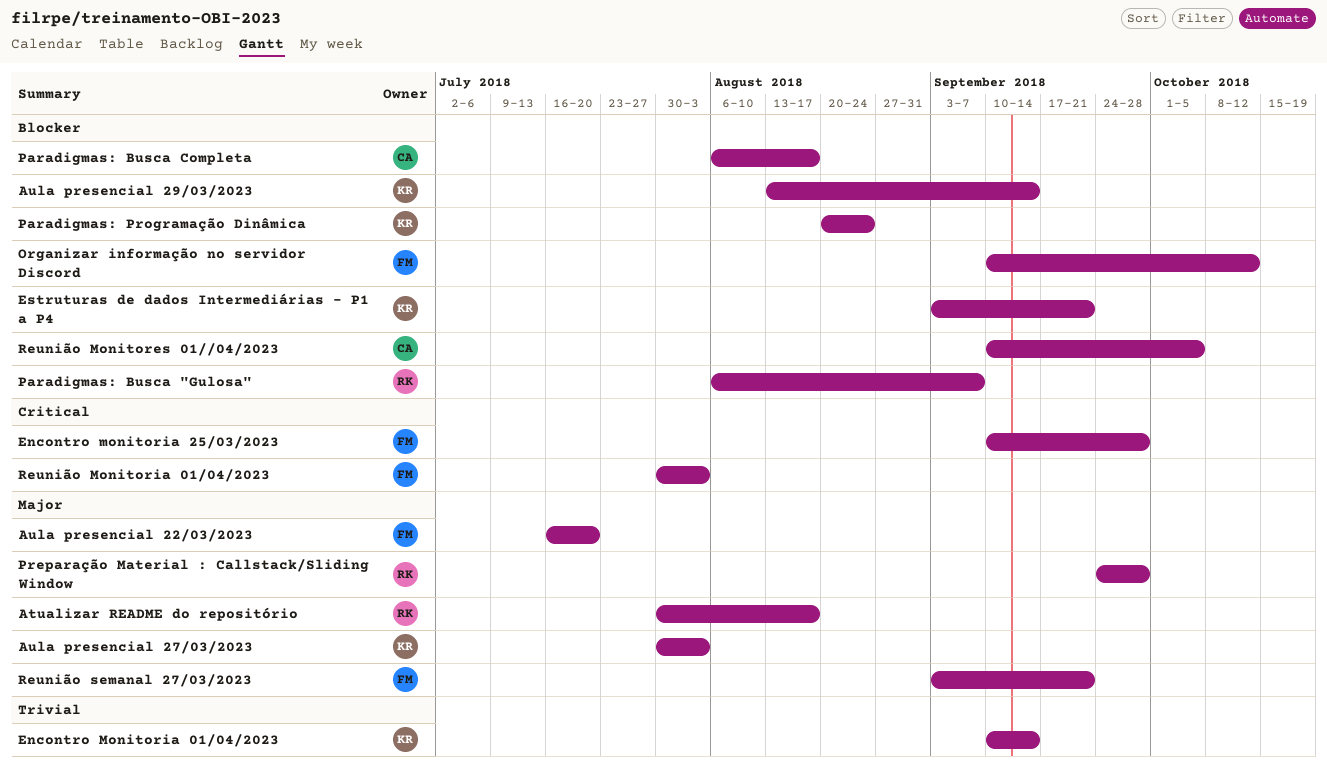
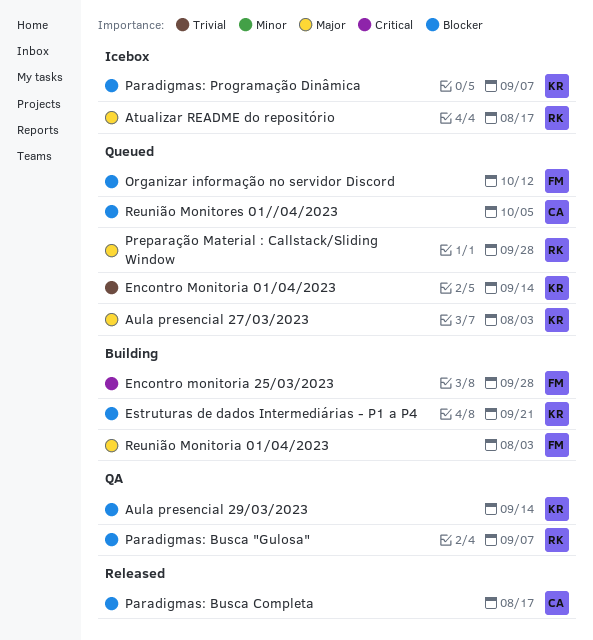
Aula presencial 22/03/2023: present -> none
Paradigmas: Programação Dinâmica, due: Aug 24 -> Sep 7
Reunião Monitoria 01/04/2023, priority: Critical -> Major
Reunião semanal 27/03/2023: present -> none

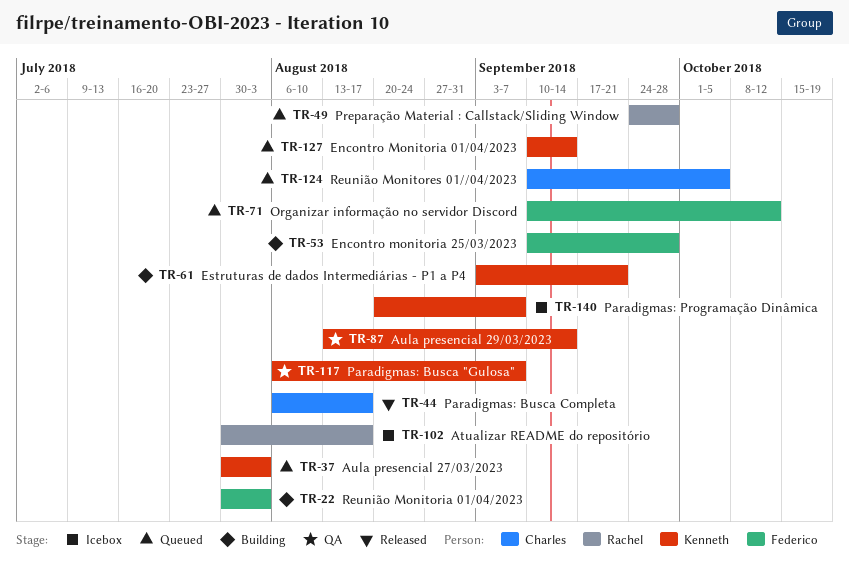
Paradigmas: Busca "Gulosa", owner: Rachel -> Kenneth

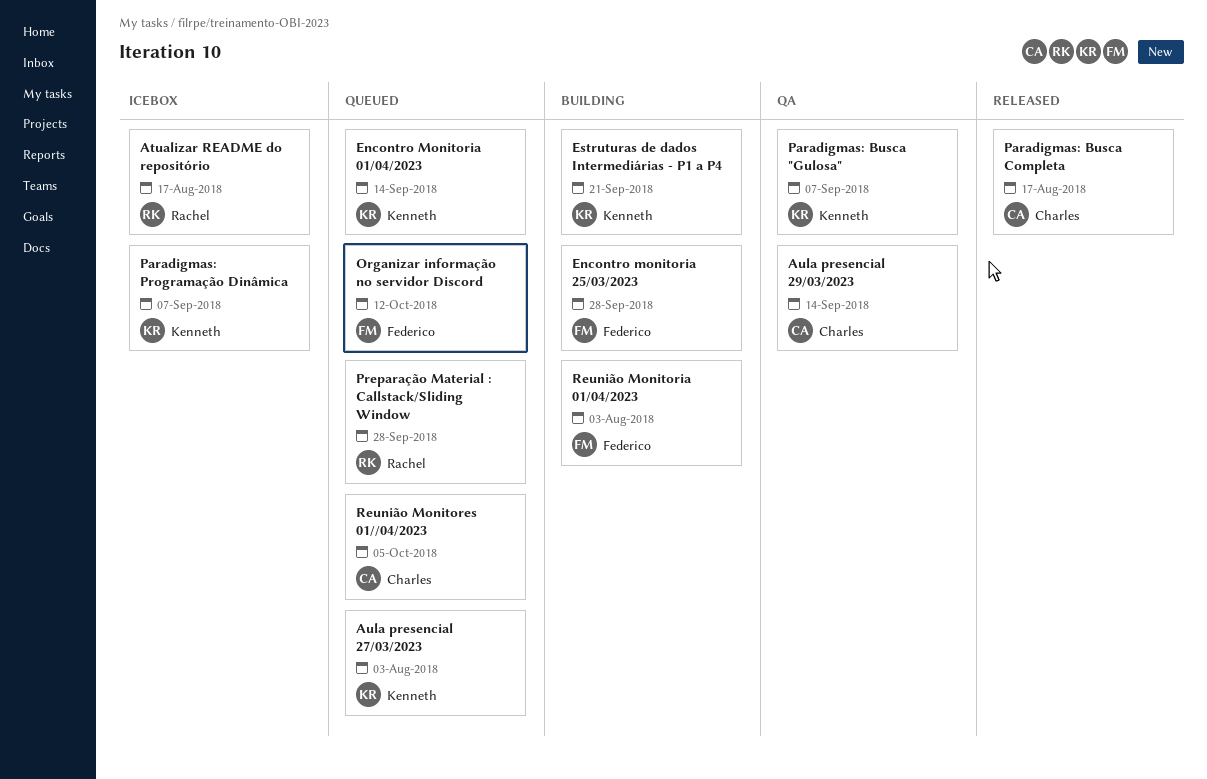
Aula presencial 29/03/2023, owner: Kenneth -> Charles

